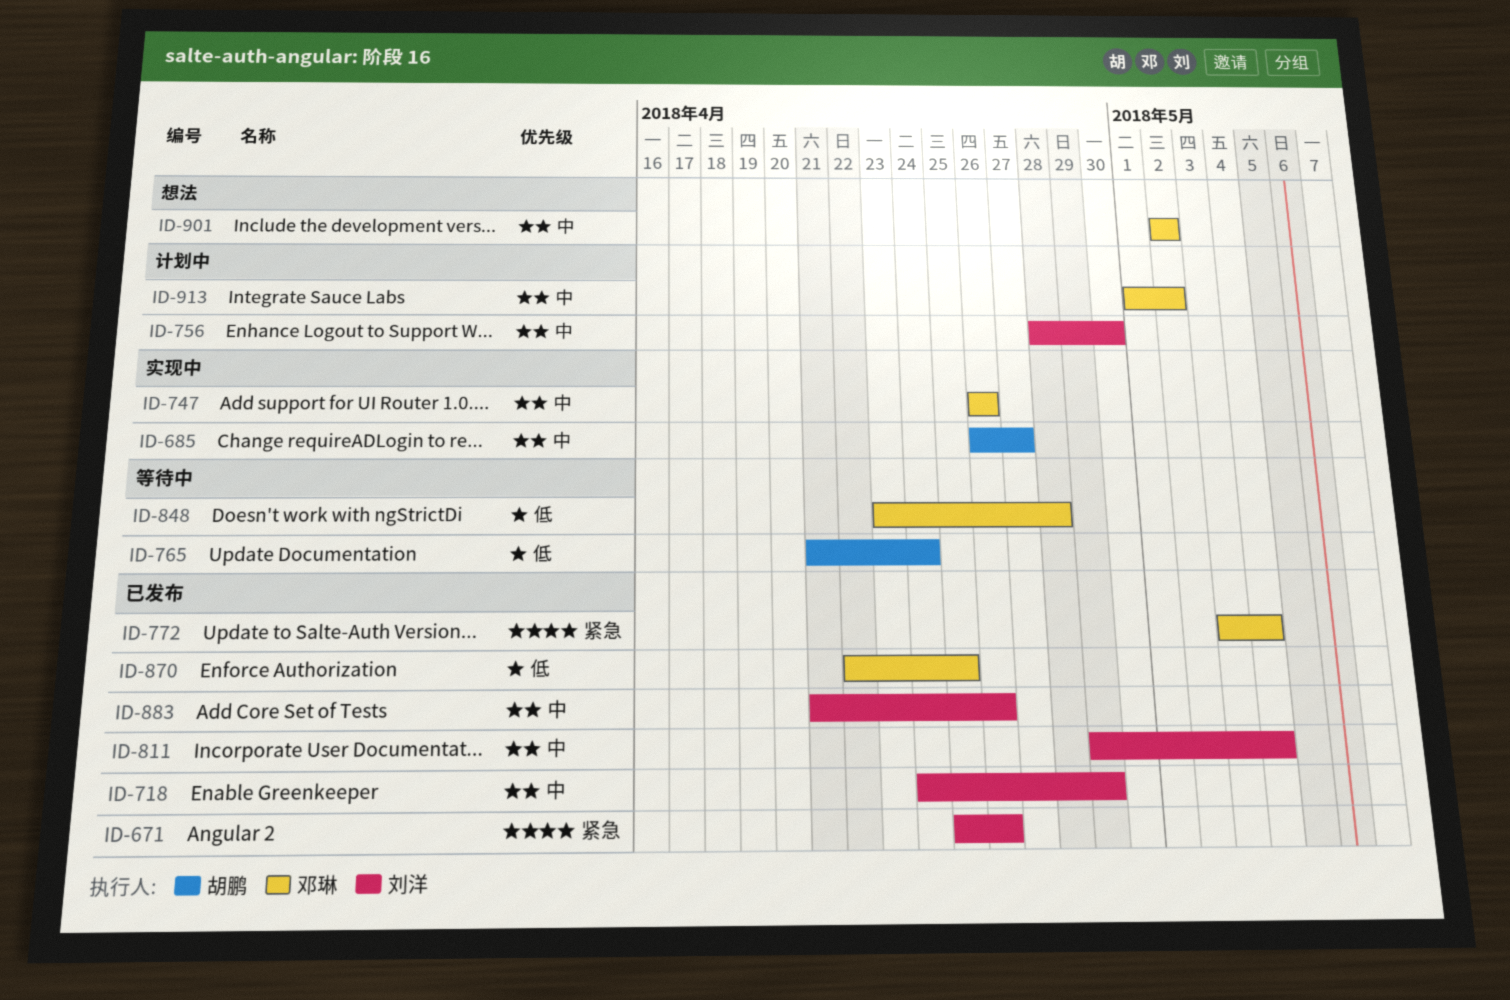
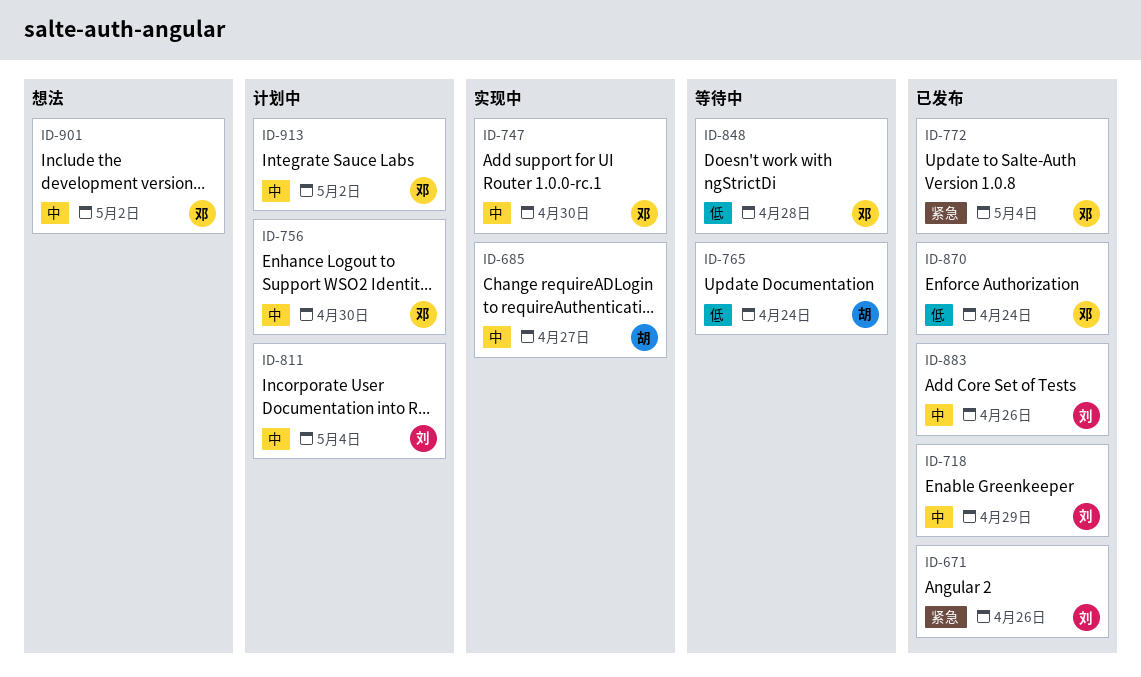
ID-747, due: Apr 26 -> Apr 30
ID-756, owner: 刘洋 -> 邓琳
ID-811, status: 已发布 -> 计划中
ID-870, due: Apr 25 -> Apr 24

